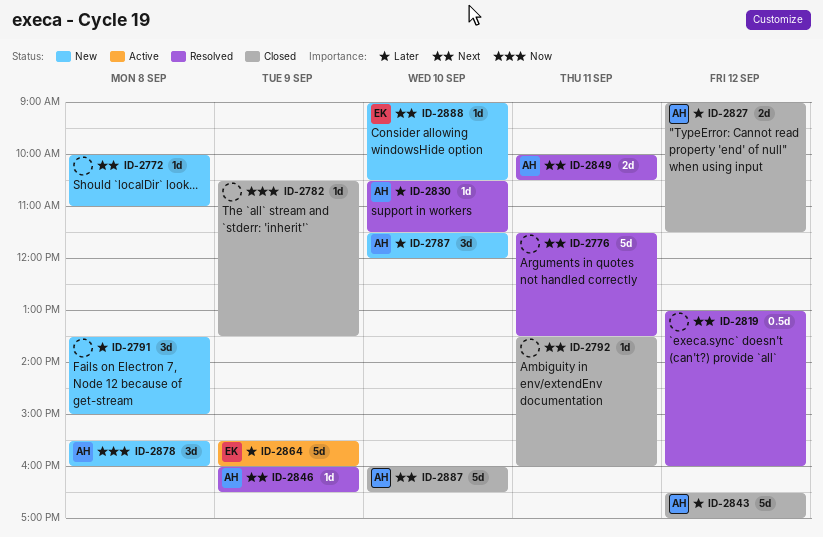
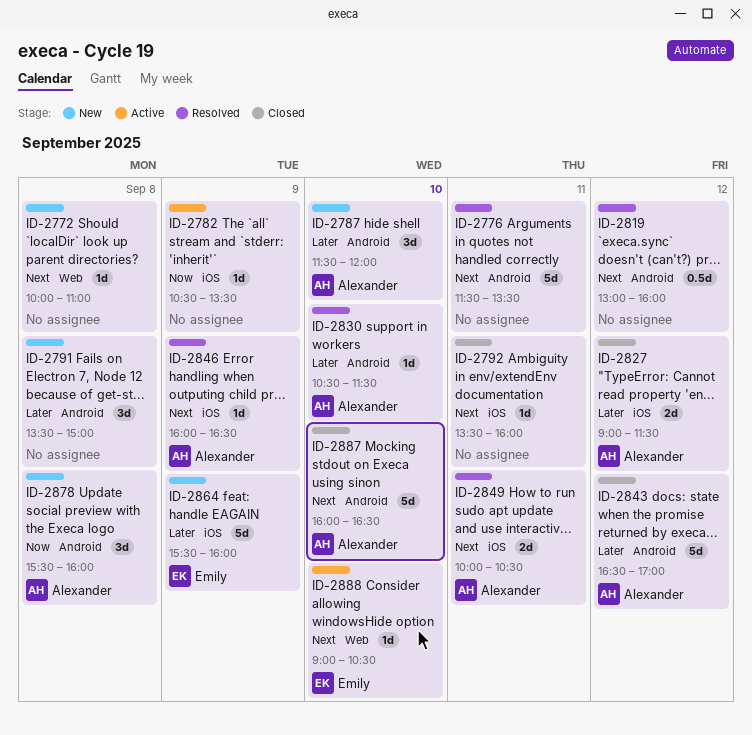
ID-2782, status: Closed -> Active
ID-2864, status: Active -> New
ID-2888, status: New -> Active

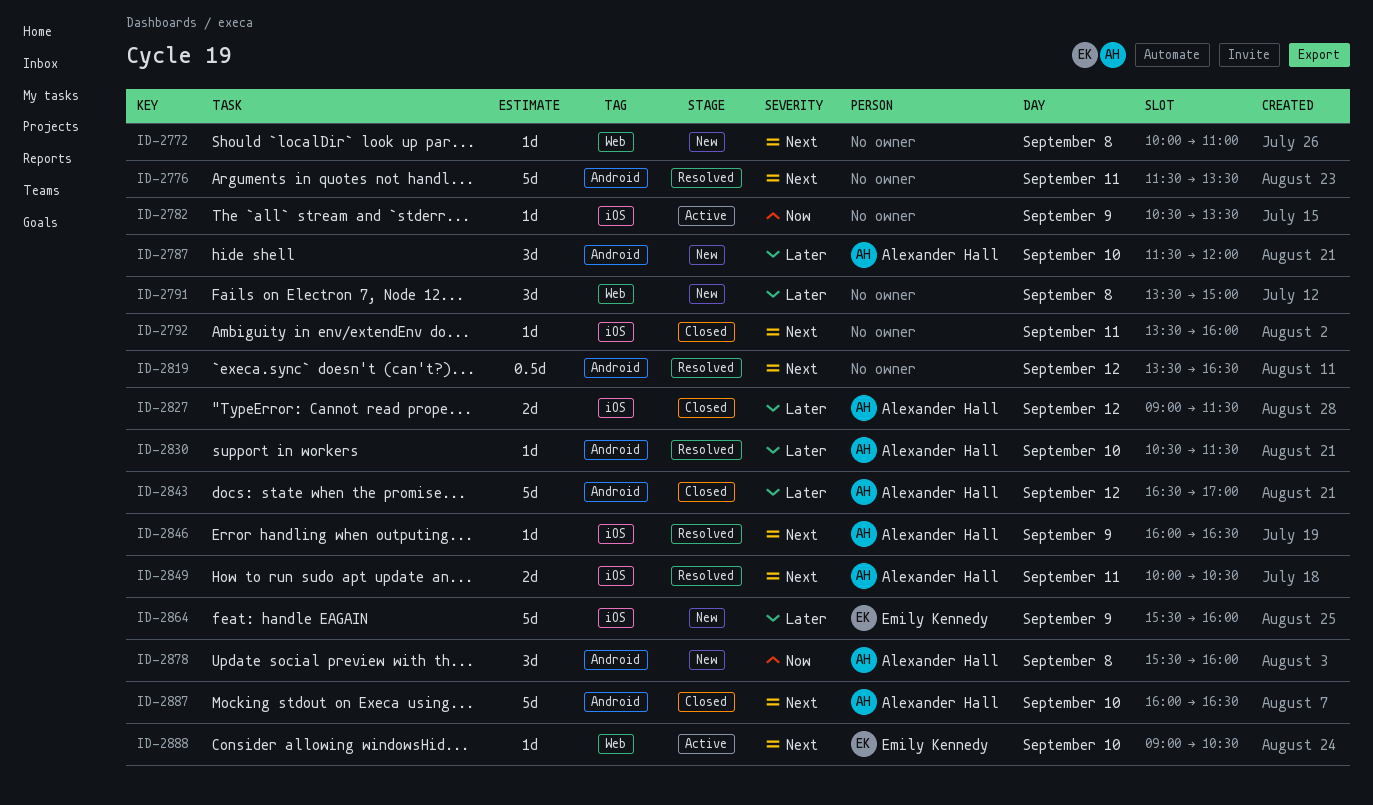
ID-2791, label: Android -> Web
ID-2819, begins: 13:00 -> 13:30
ID-2819, ends: 16:00 -> 16:30

